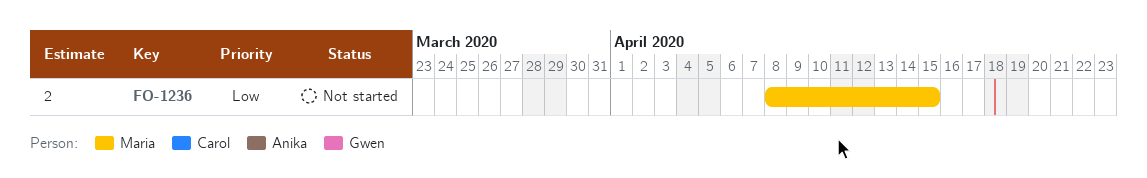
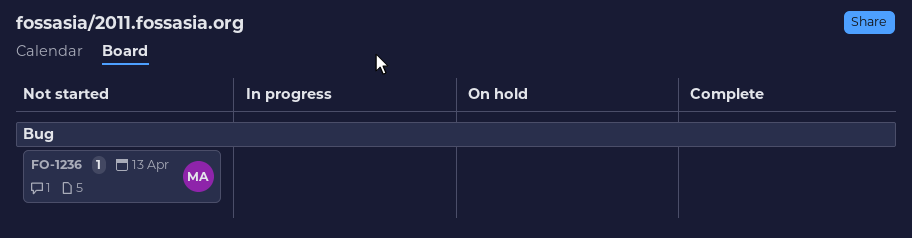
FO-1236, estimate: 2 -> 1
FO-1236, due: Apr 15 -> Apr 13

